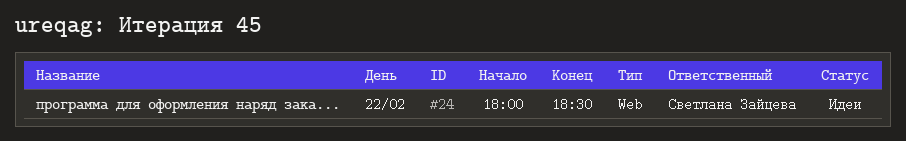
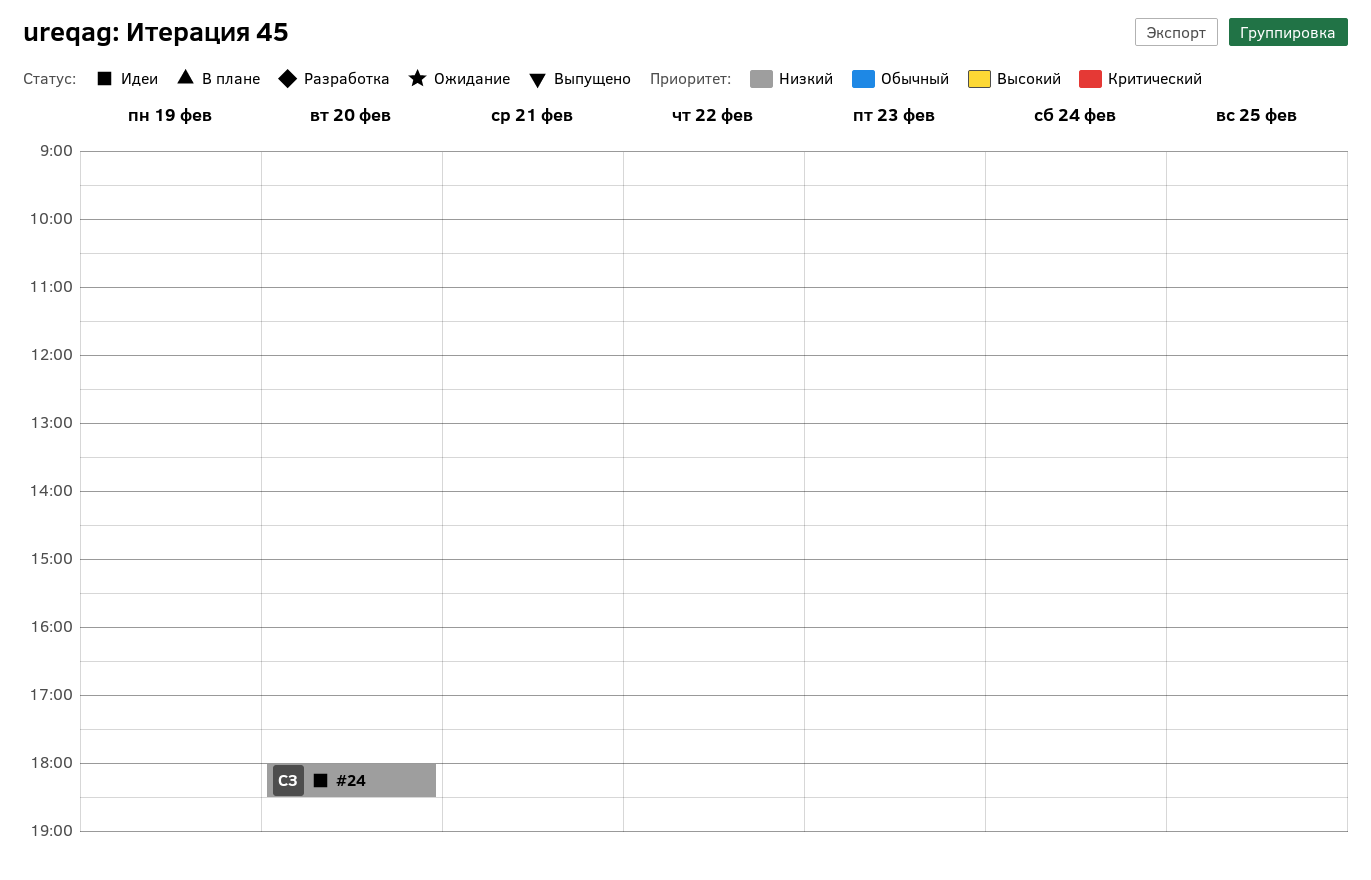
#24, day: Feb 22 -> Feb 20

